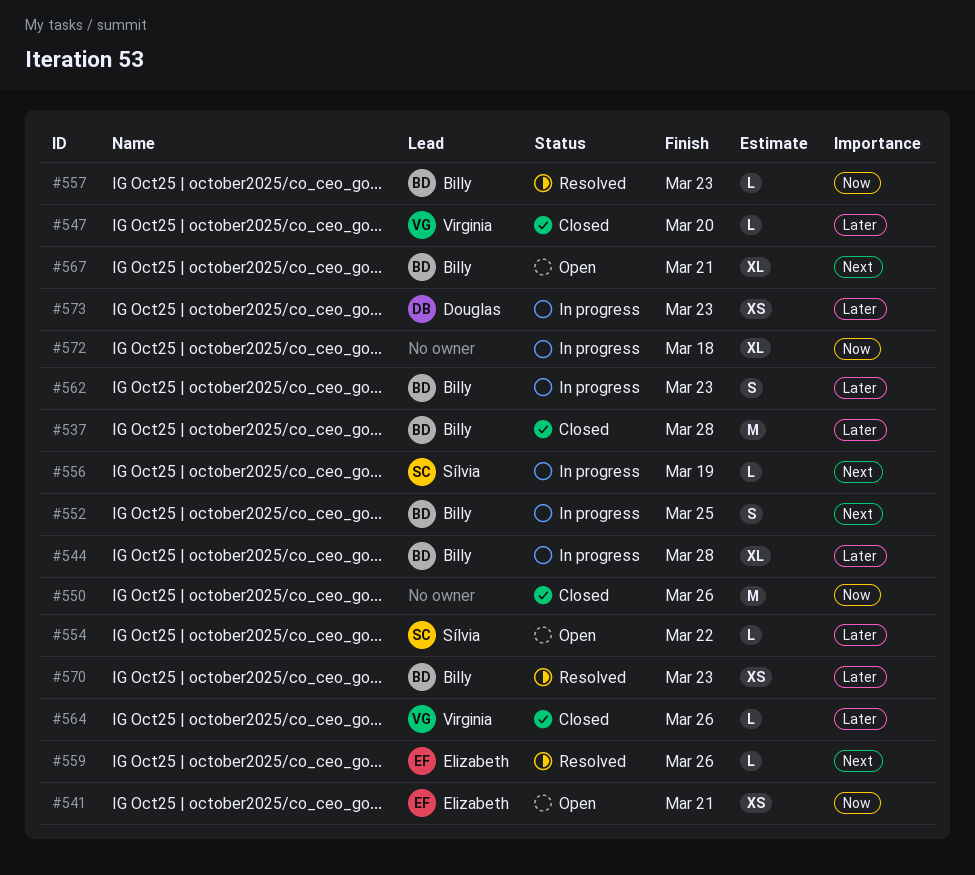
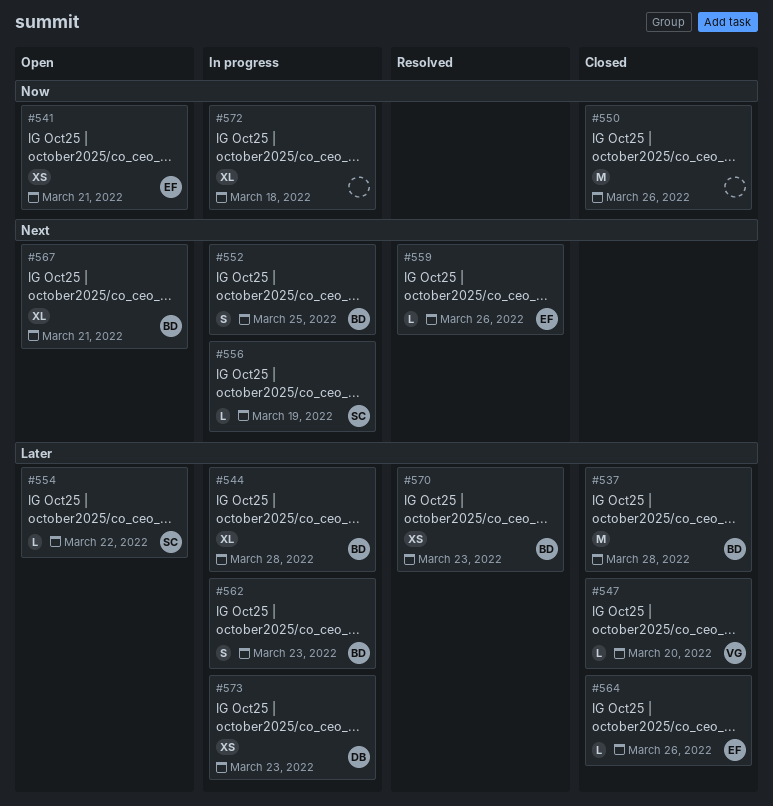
#557: present -> none
#564, owner: Virginia -> Elizabeth

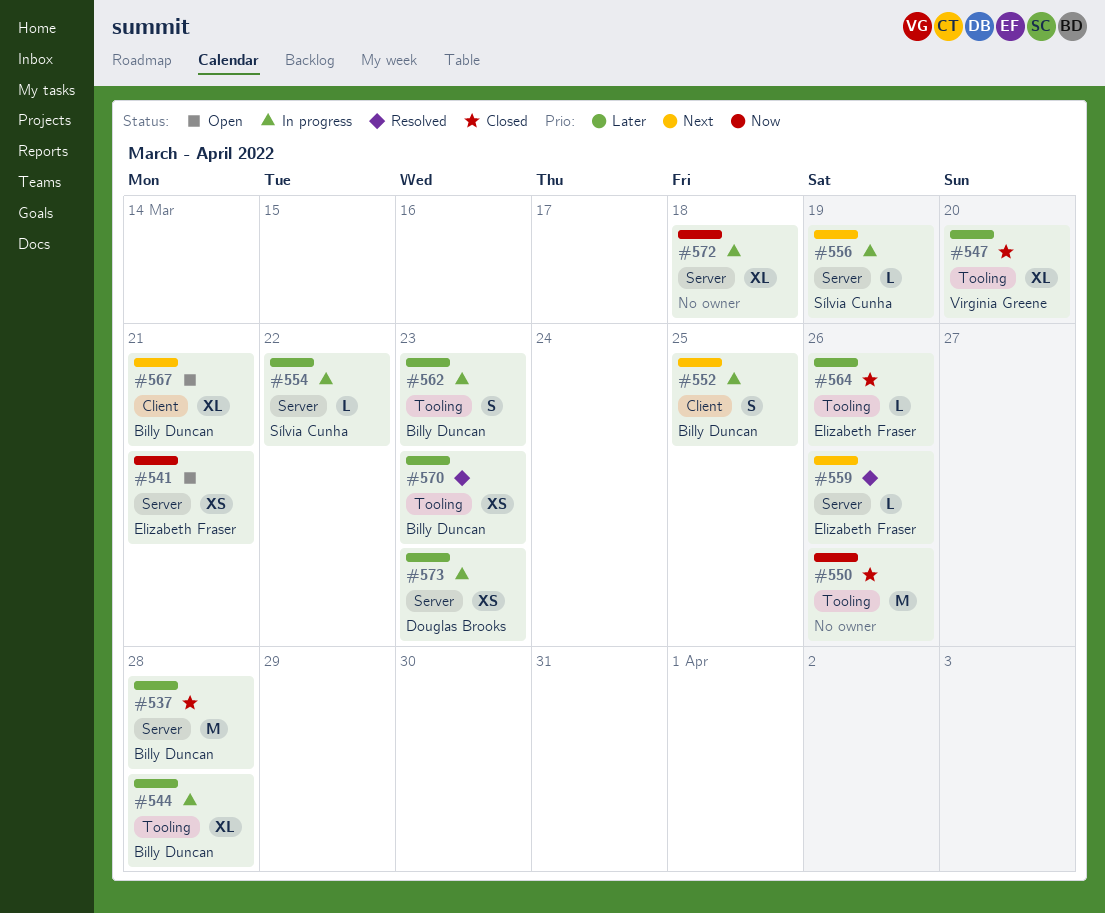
#547, estimate: L -> XL
#554, status: Open -> In progress

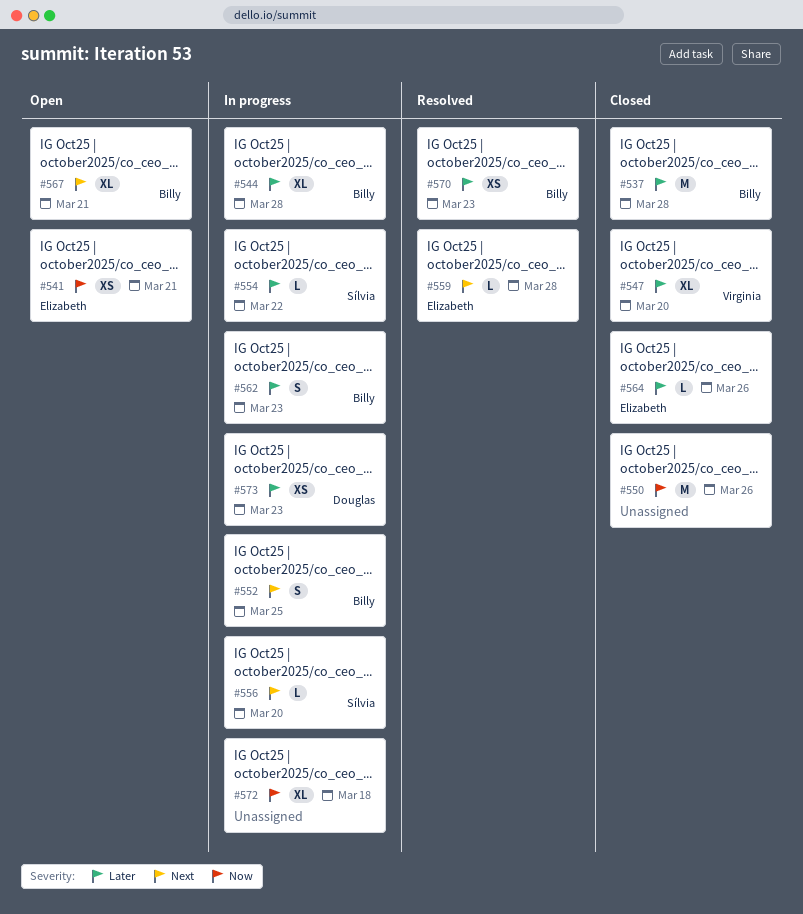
#556, due: Mar 19 -> Mar 20
#559, due: Mar 26 -> Mar 28

